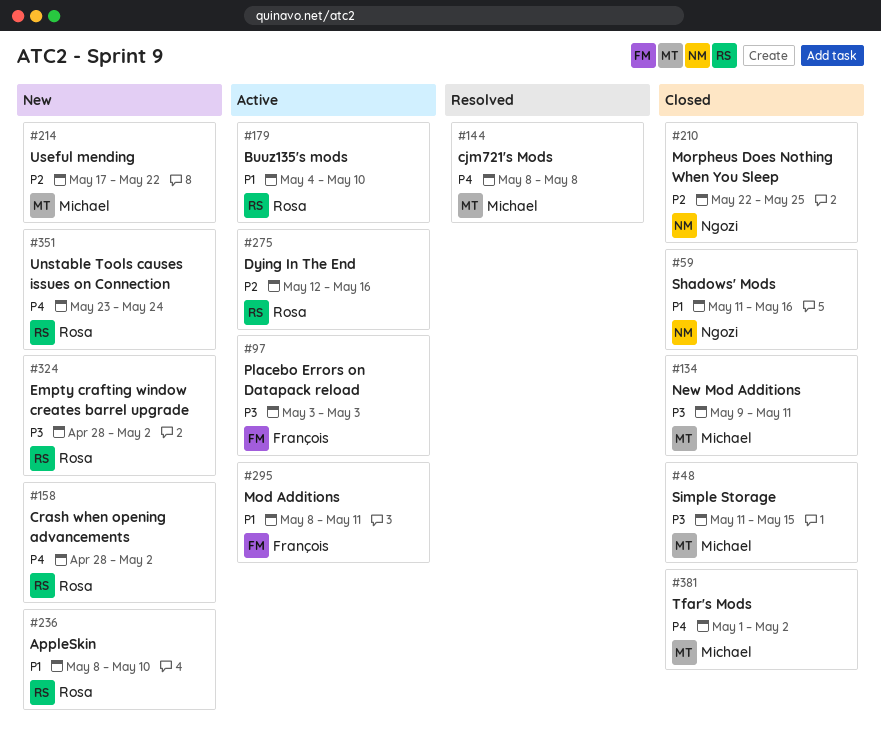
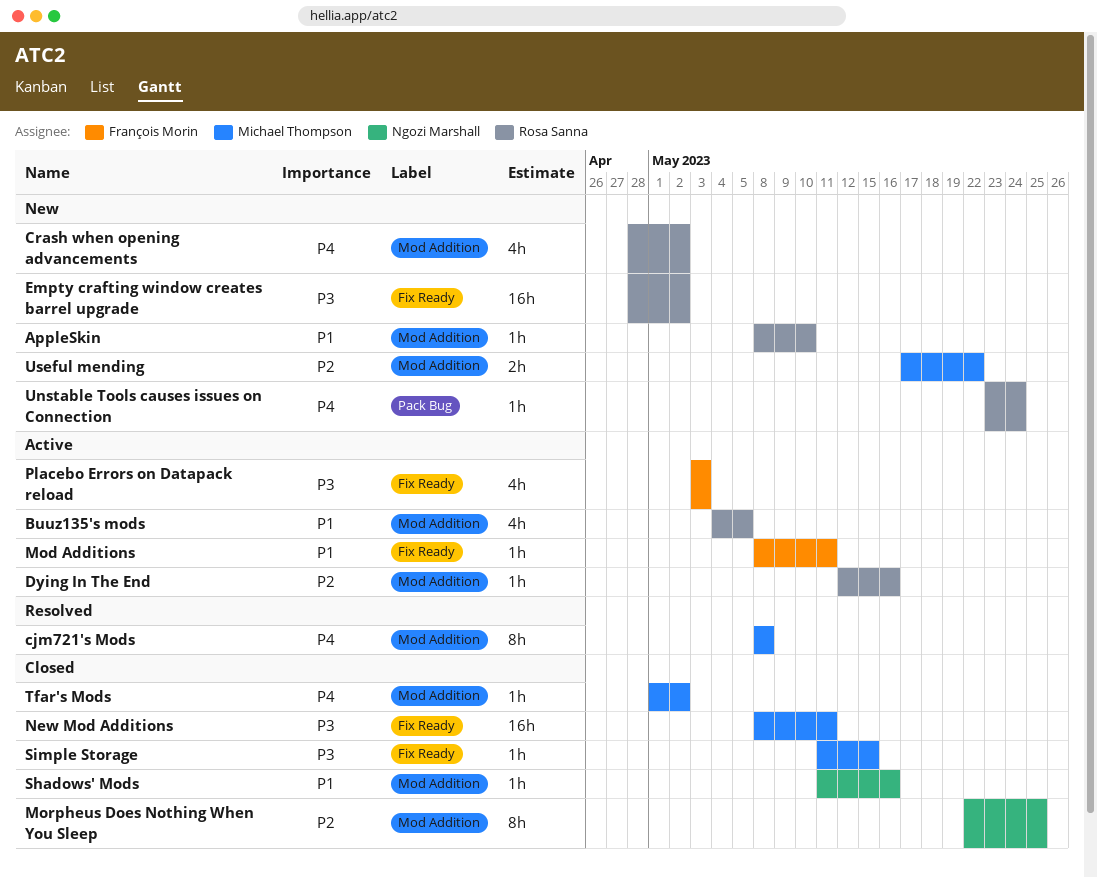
Buuz135's mods, due: May 10 -> May 5
New Mod Additions, start: May 9 -> May 8

